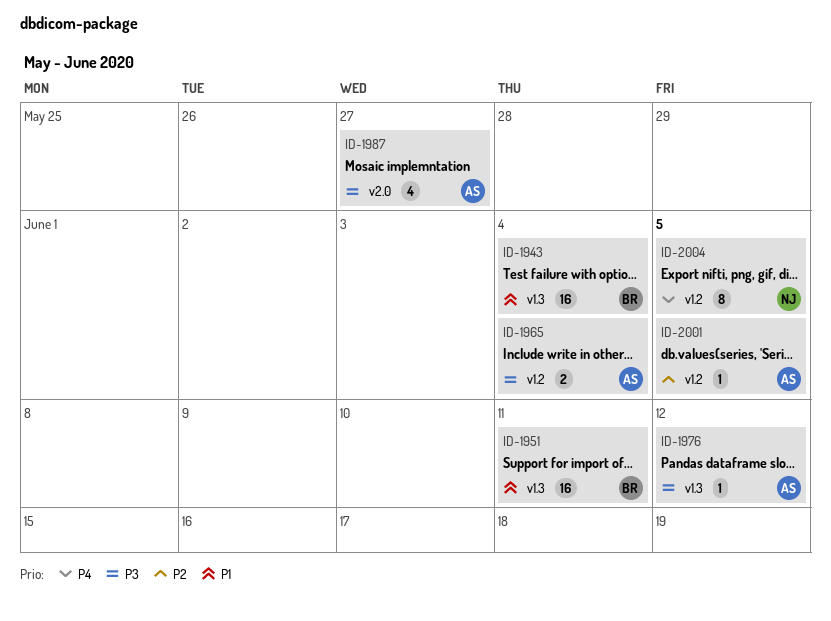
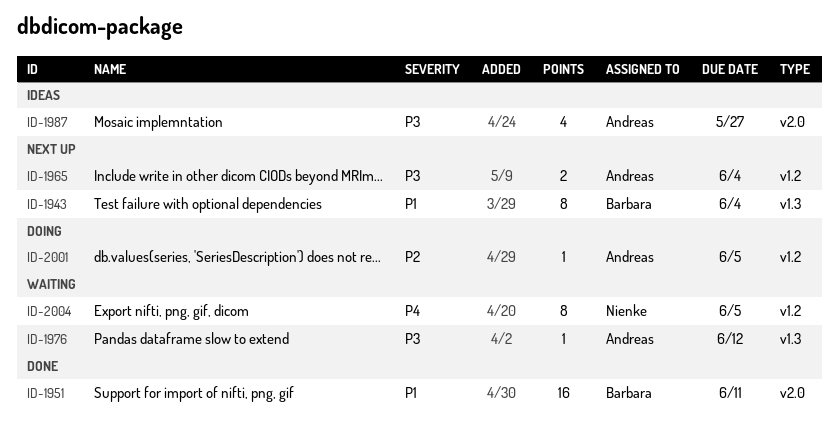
ID-1943, estimate: 16 -> 8
ID-1951, label: v1.3 -> v2.0

